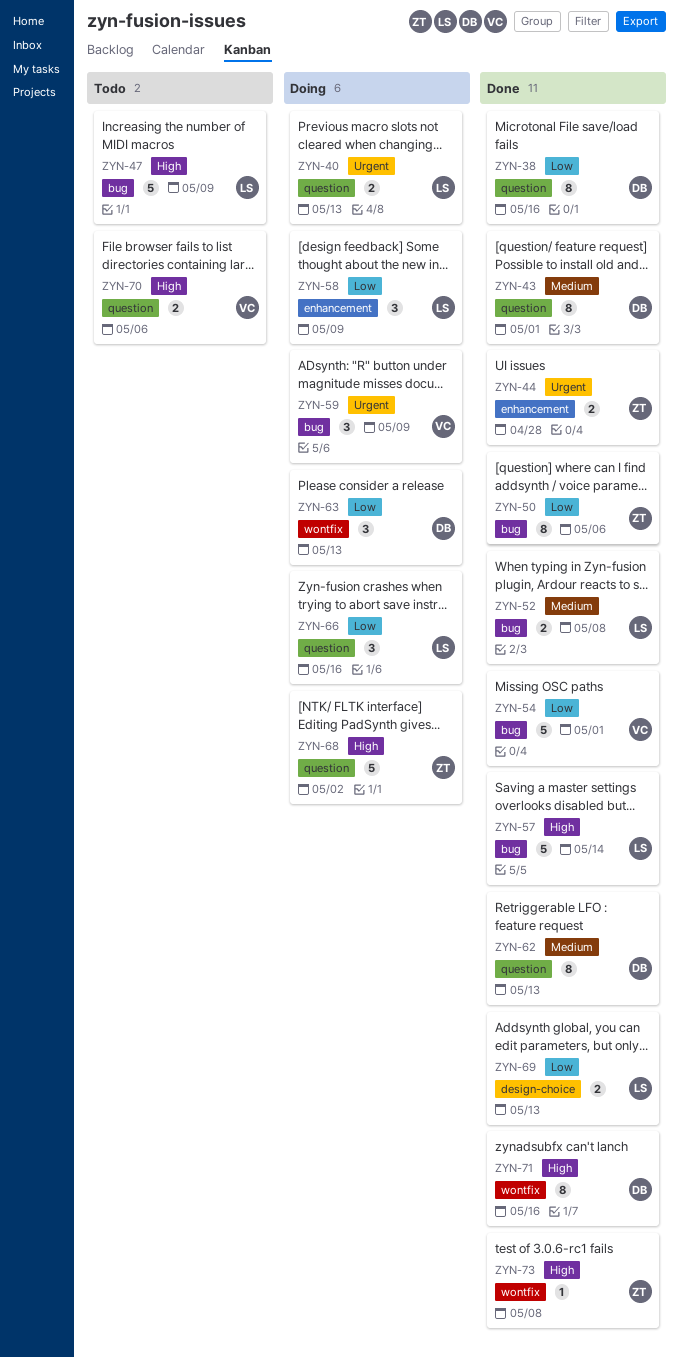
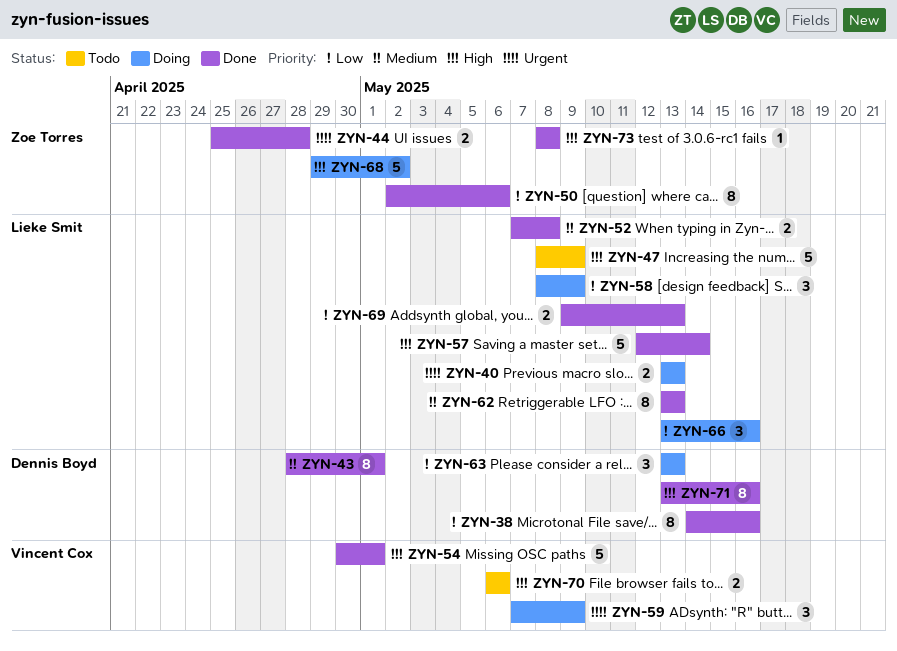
ZYN-54, priority: Low -> High
ZYN-62, owner: Dennis Boyd -> Lieke Smit

